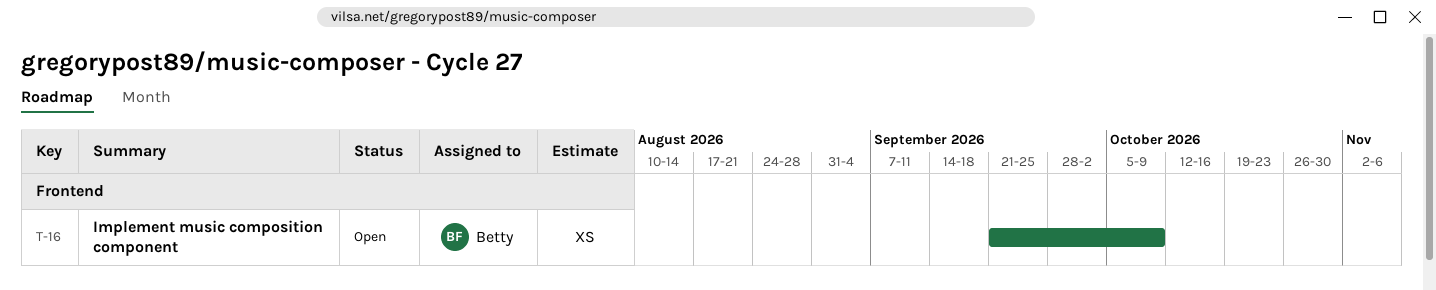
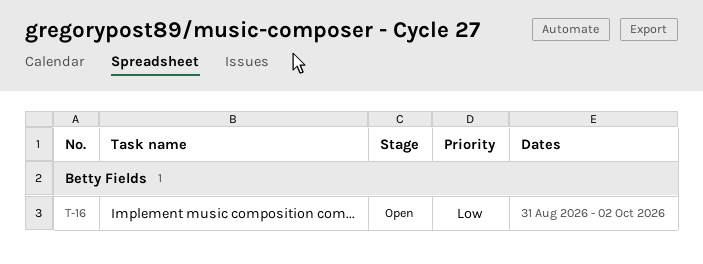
T-16, start: Sep 21 -> Aug 31
T-16, due: Oct 9 -> Oct 2

